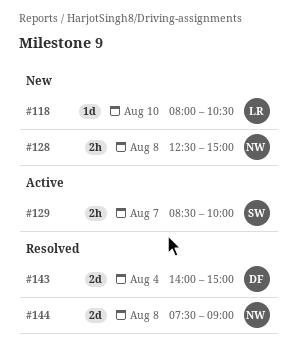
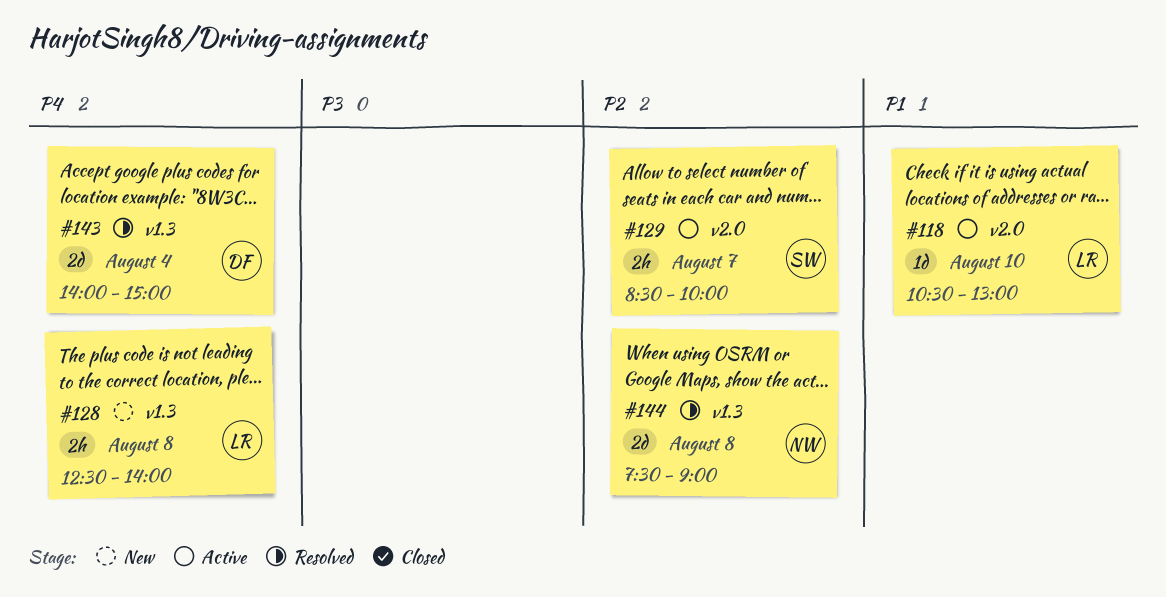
#118, status: New -> Active
#118, begins: 08:00 -> 10:30
#118, ends: 10:30 -> 13:00
#128, owner: NW -> LR
#128, ends: 15:00 -> 14:00

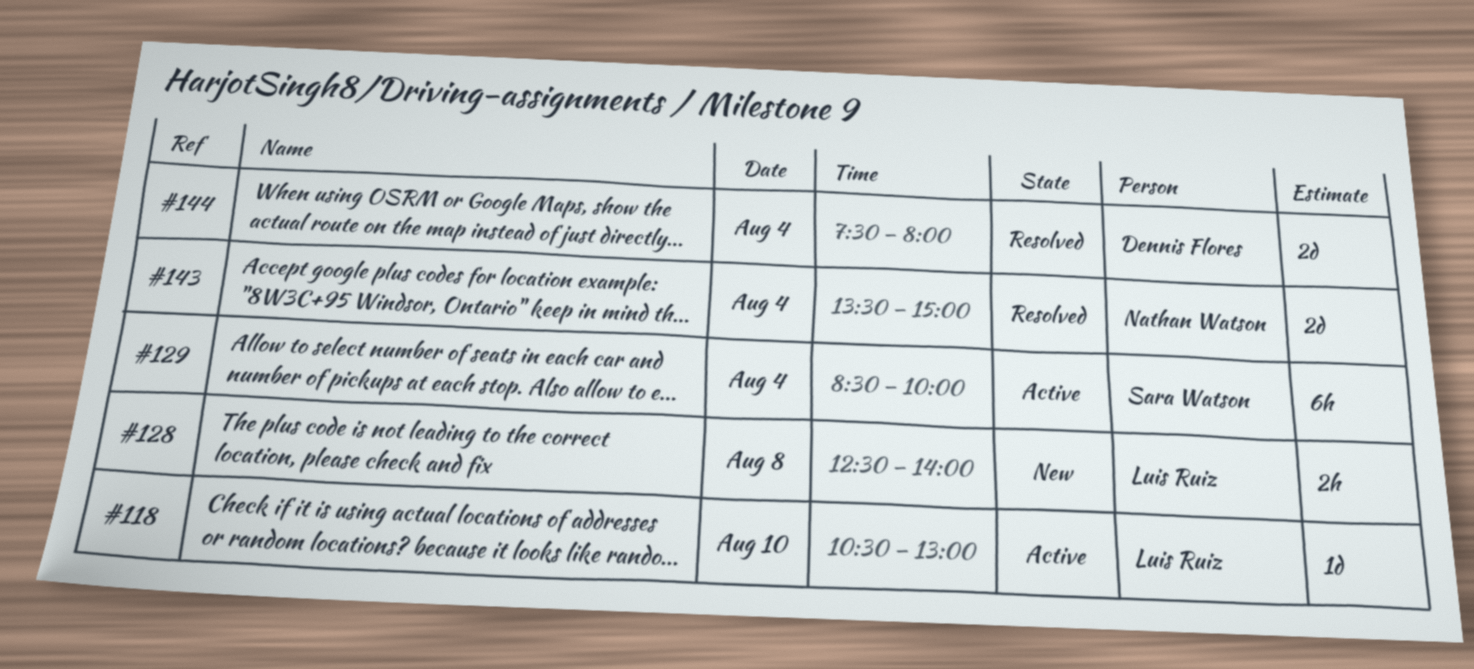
#129, estimate: 2h -> 6h
#129, day: Aug 7 -> Aug 4
#143, owner: Dennis Flores -> Nathan Watson
#143, begins: 14:00 -> 13:30
#144, owner: Nathan Watson -> Dennis Flores
#144, day: Aug 8 -> Aug 4
#144, ends: 09:00 -> 08:00

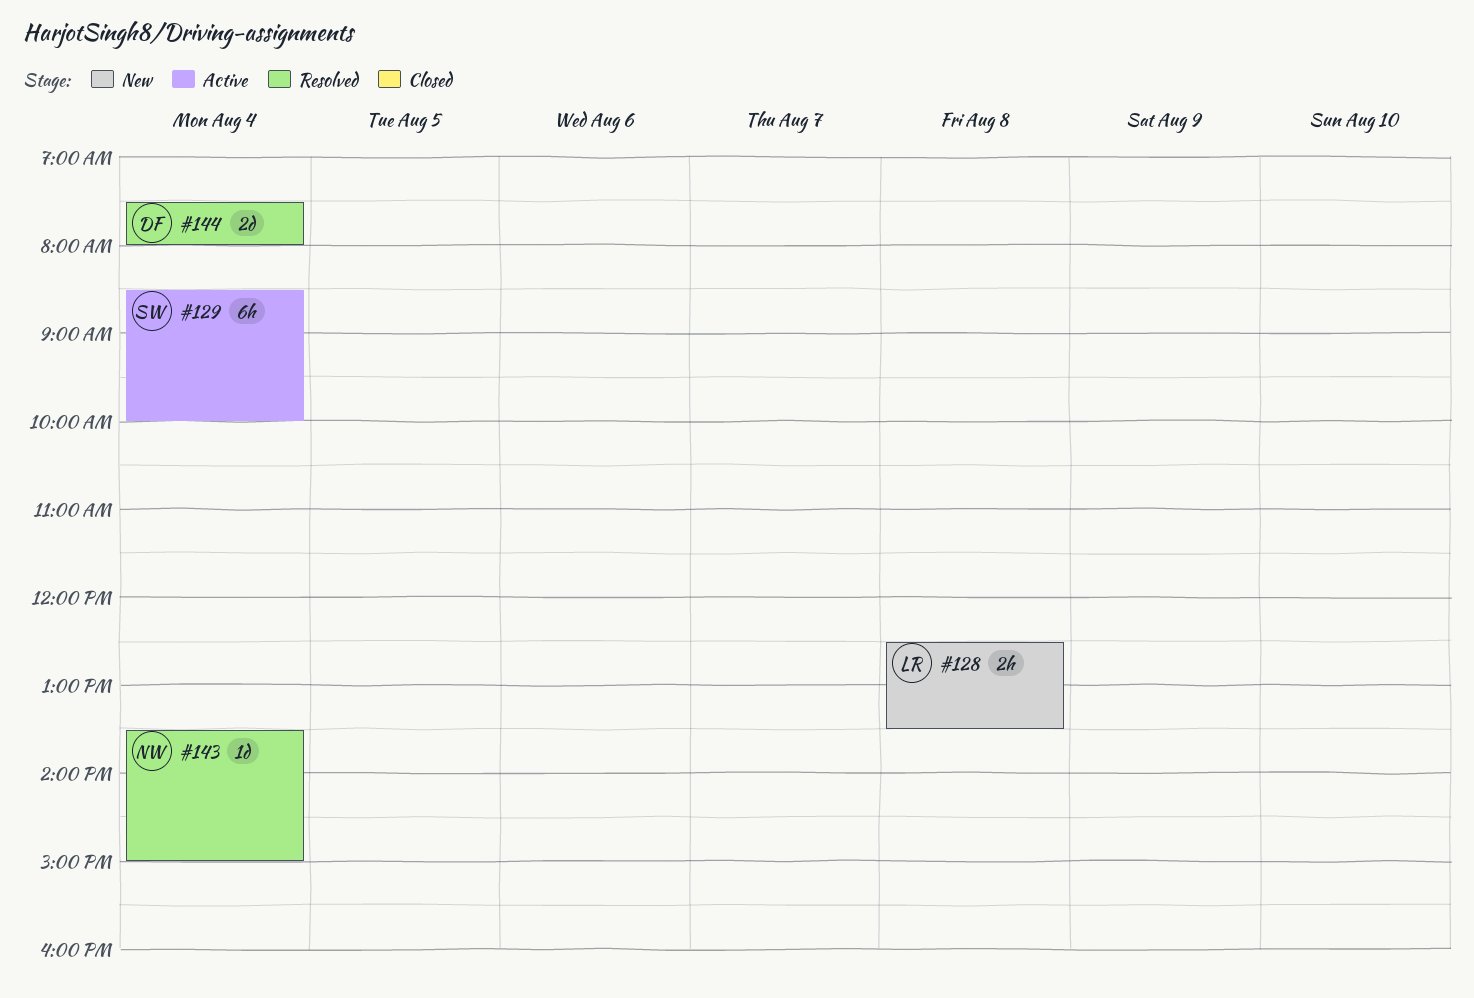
#118: present -> none
#128, ends: 14:00 -> 13:30
#143, estimate: 2d -> 1d

